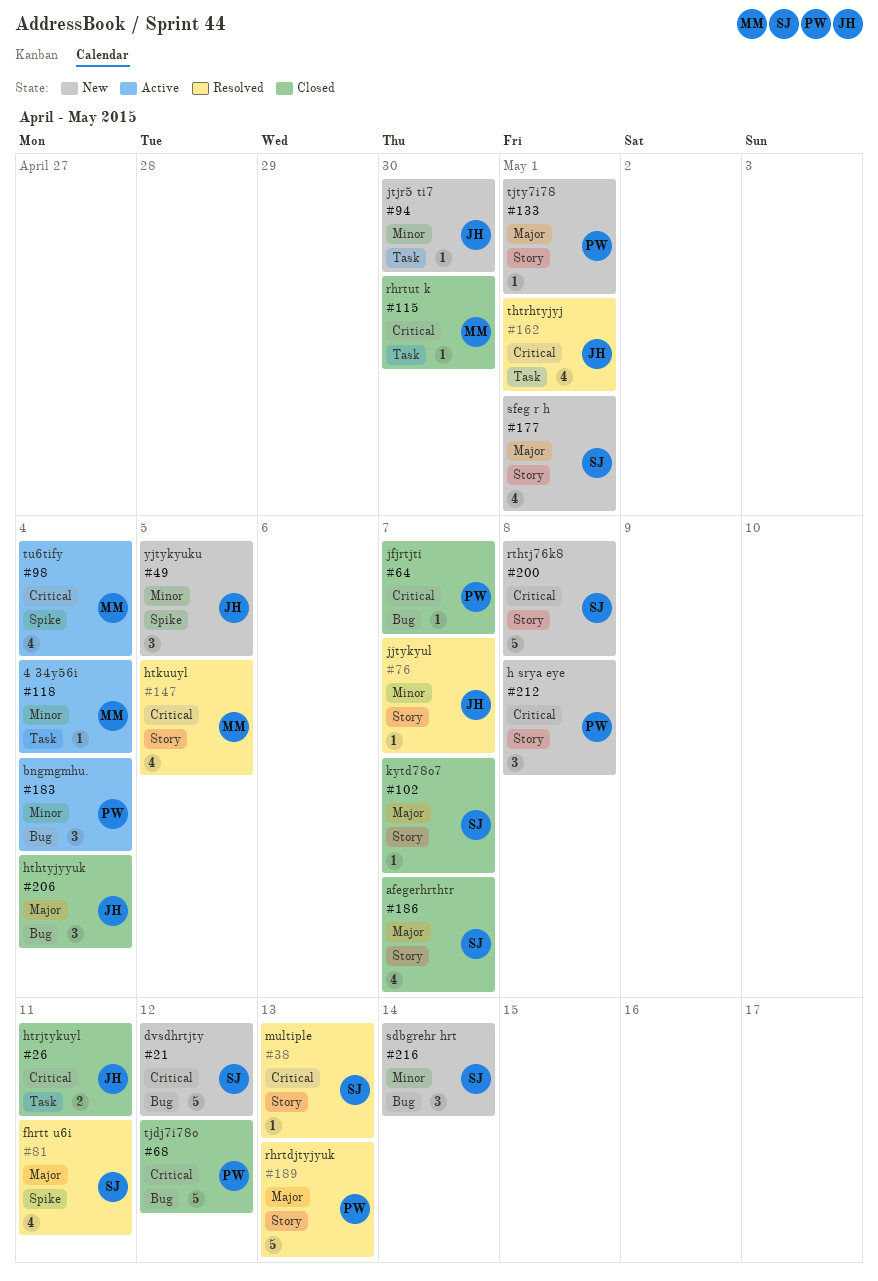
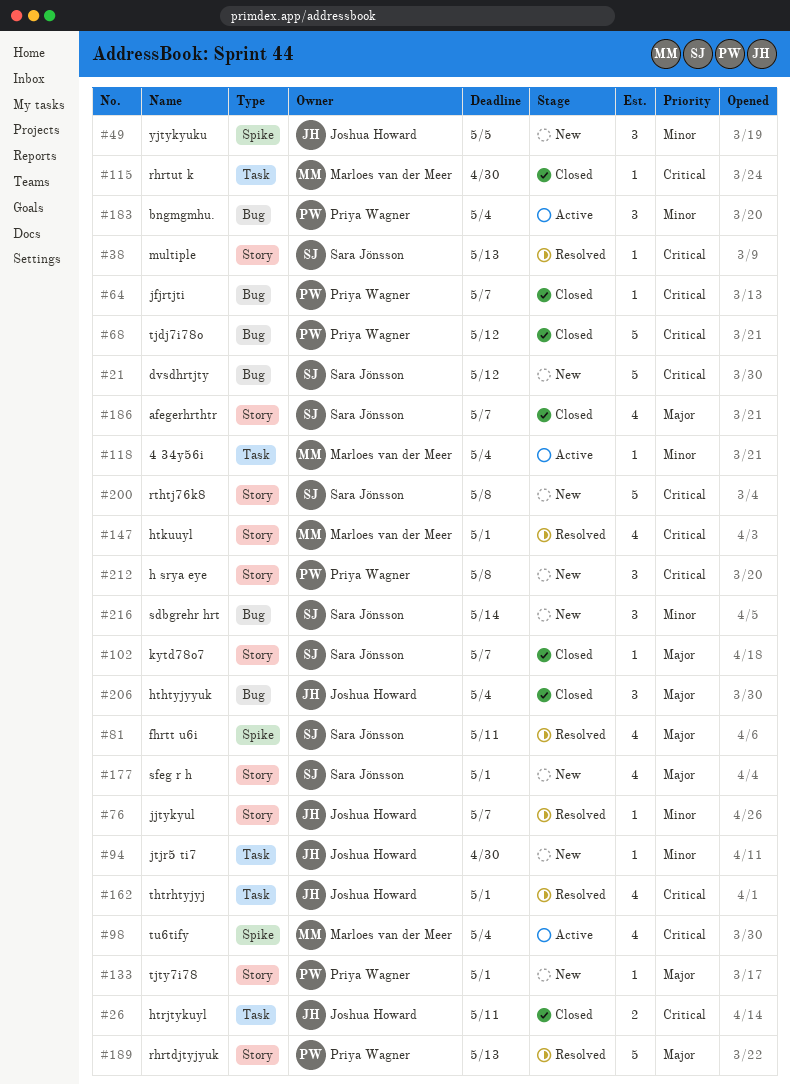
#147, due: May 5 -> May 1

